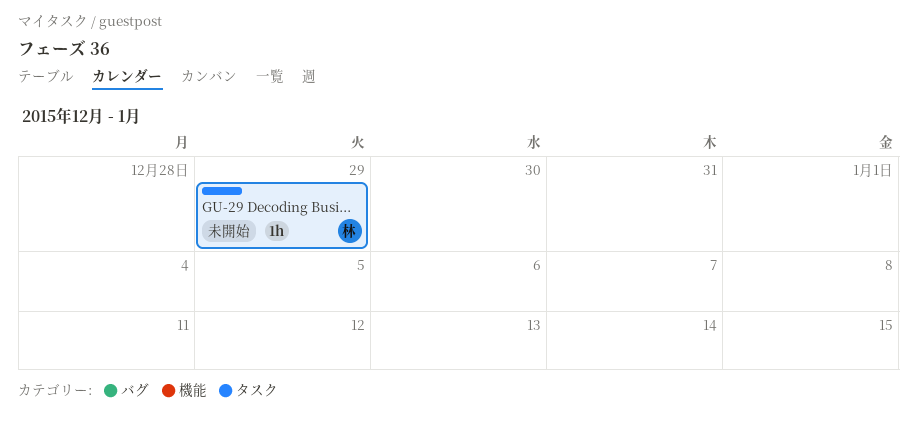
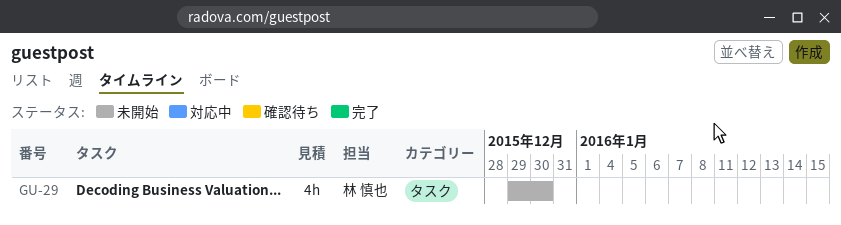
GU-29, estimate: 1h -> 4h
GU-29, due: Dec 29 -> Dec 30

